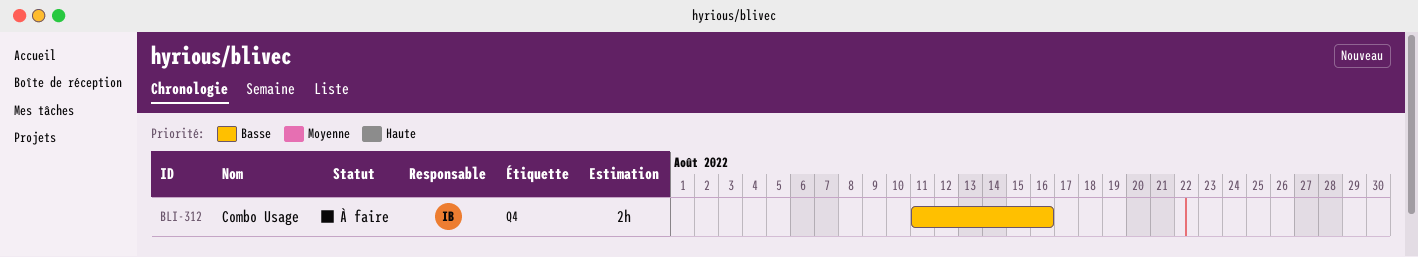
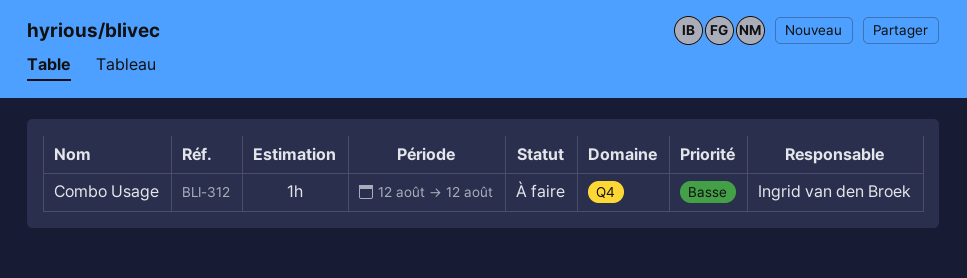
BLI-312, estimate: 2h -> 1h
BLI-312, start: Aug 11 -> Aug 12
BLI-312, due: Aug 16 -> Aug 12

